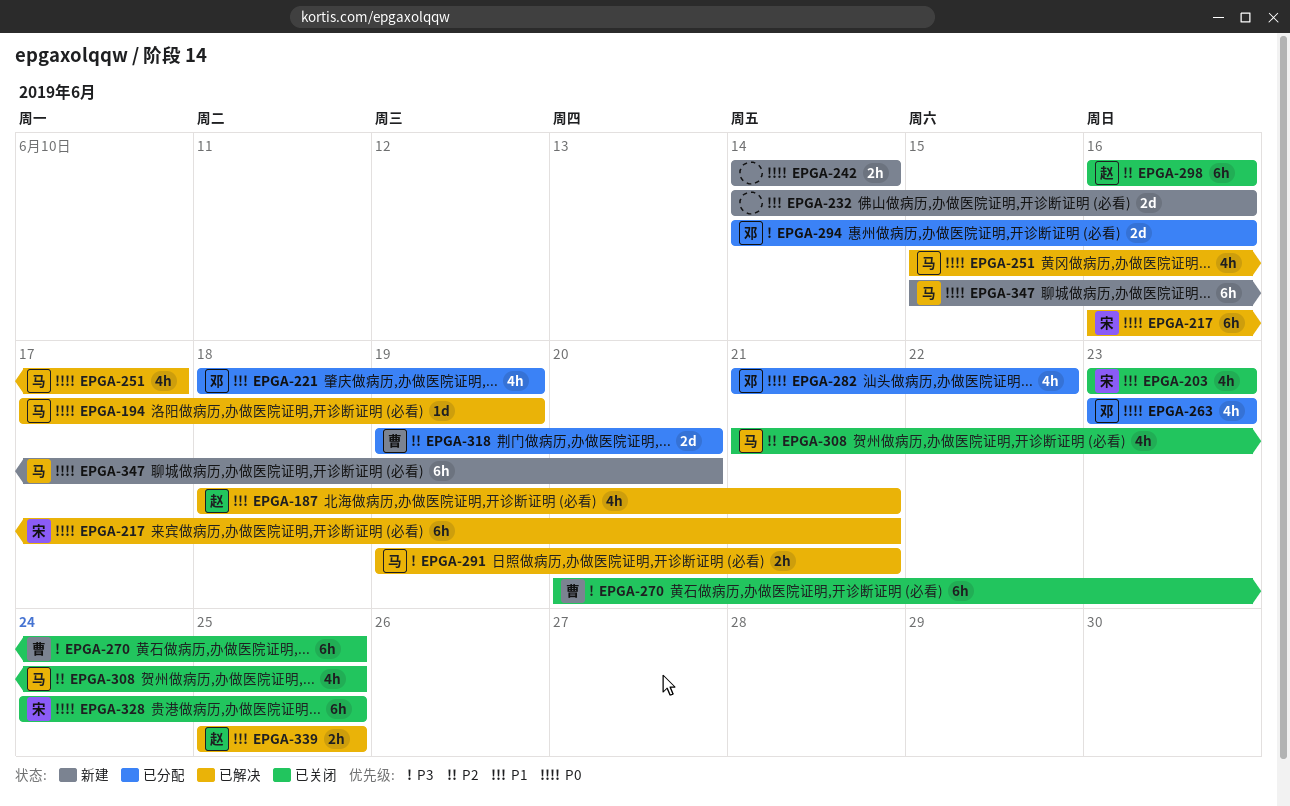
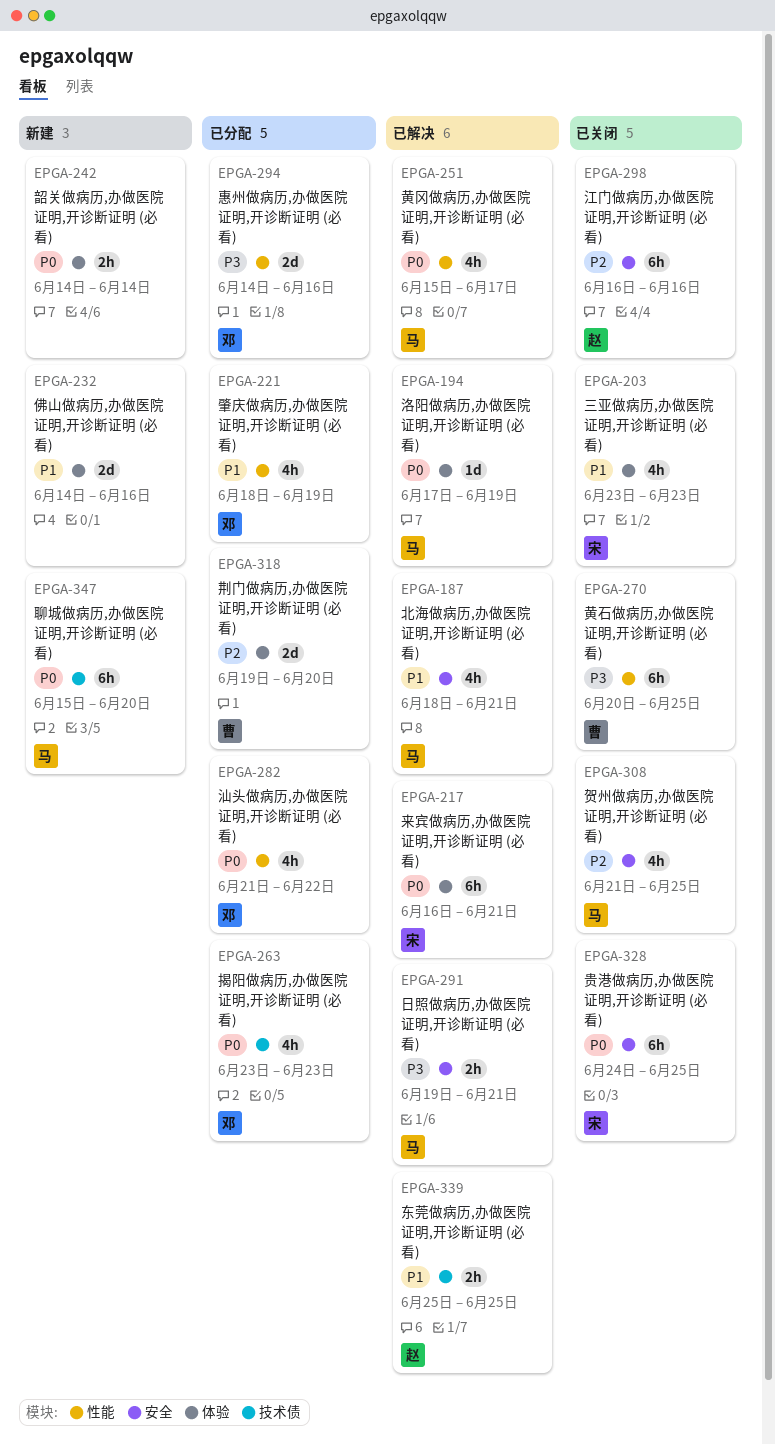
EPGA-187, owner: 赵 -> 马

